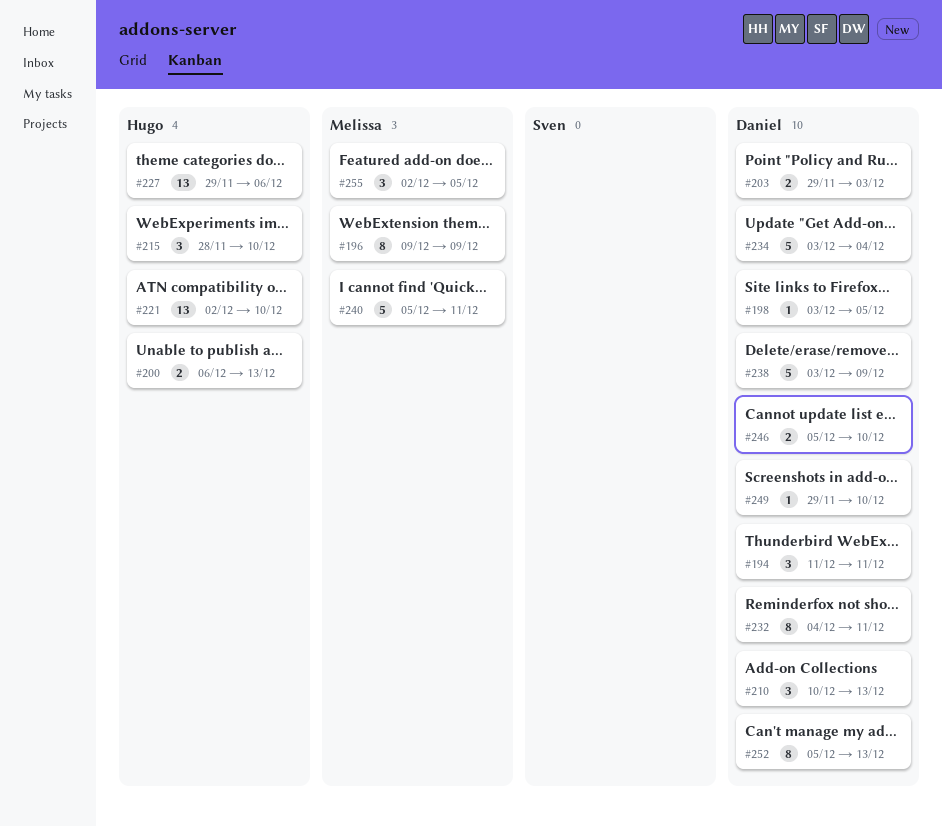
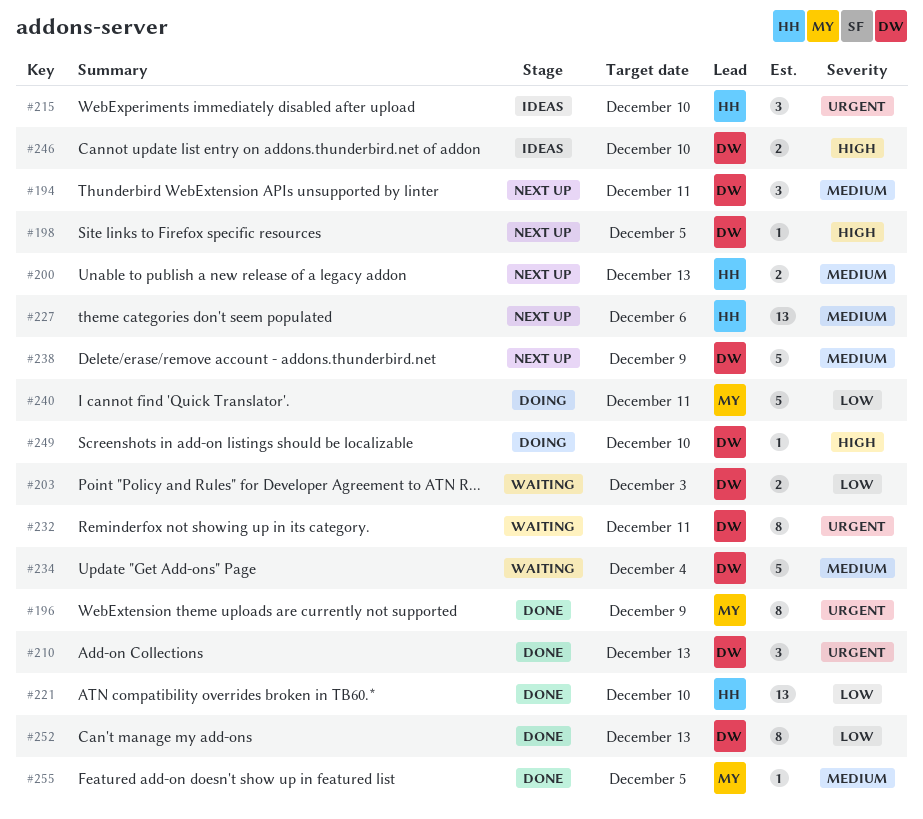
#255, estimate: 3 -> 1

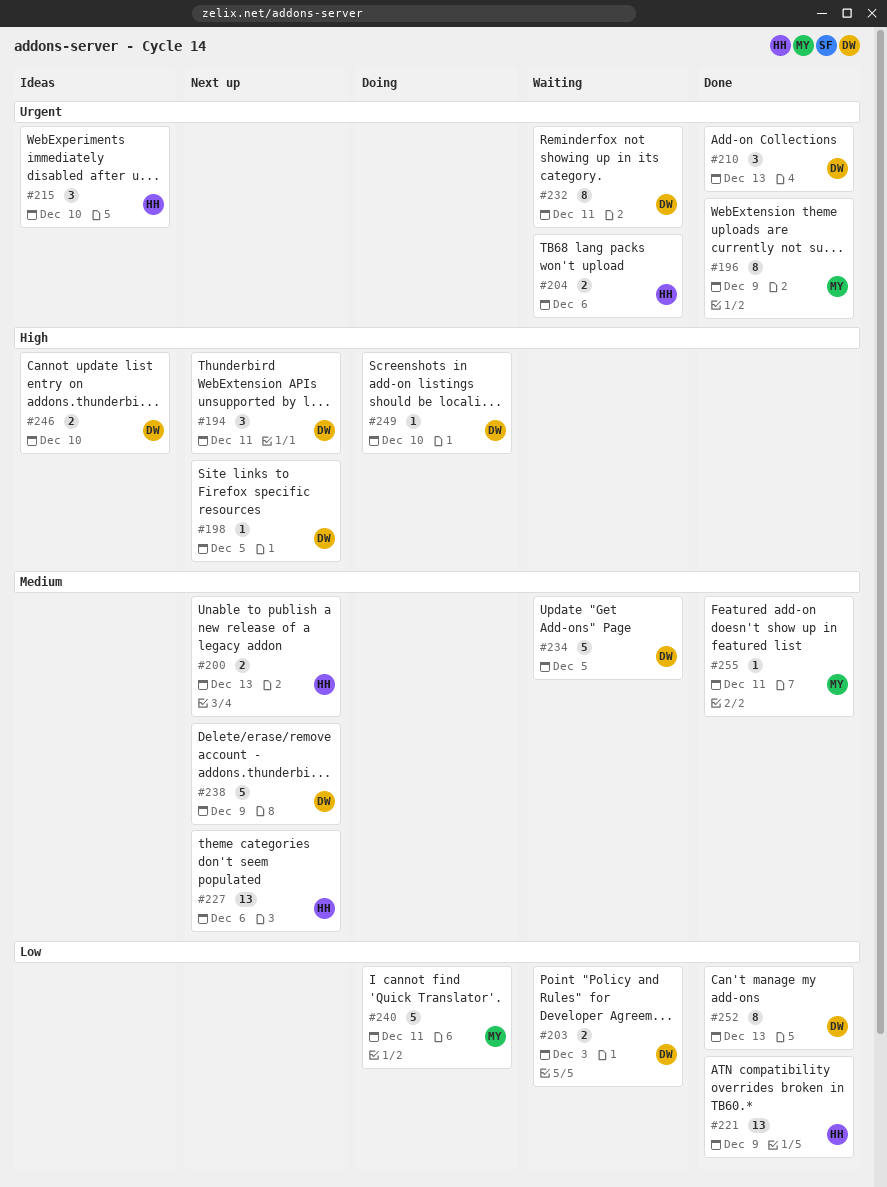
#194, priority: Medium -> High
#204: none -> present
#221, due: Dec 10 -> Dec 9
#234, due: Dec 4 -> Dec 5
#255, due: Dec 5 -> Dec 11

